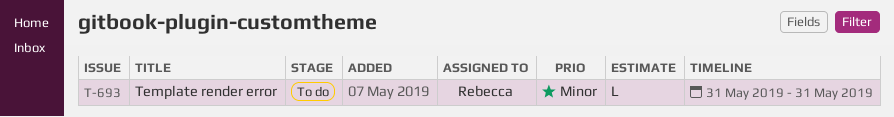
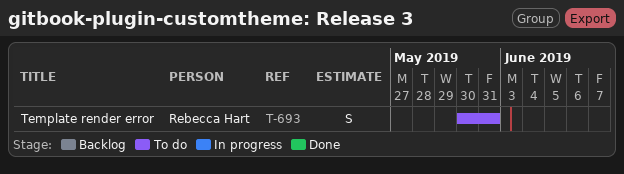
T-693, estimate: L -> S
T-693, start: May 31 -> May 30

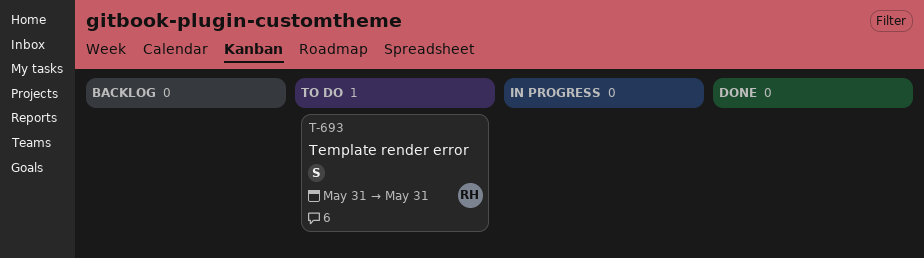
T-693, start: May 30 -> May 31

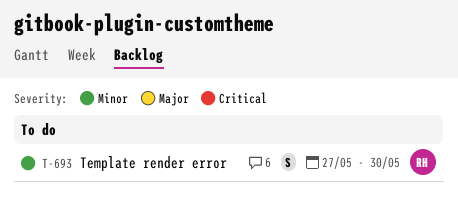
T-693, start: May 31 -> May 27
T-693, due: May 31 -> May 30

